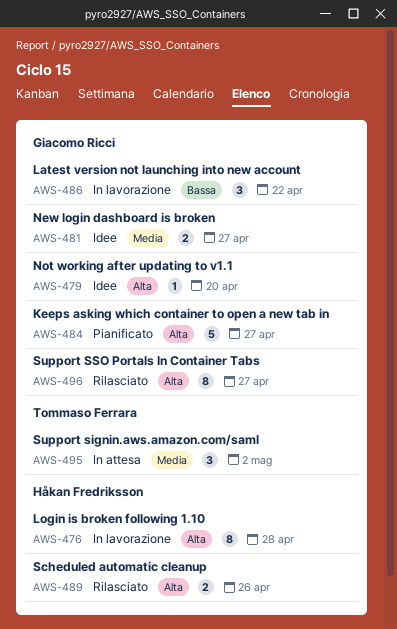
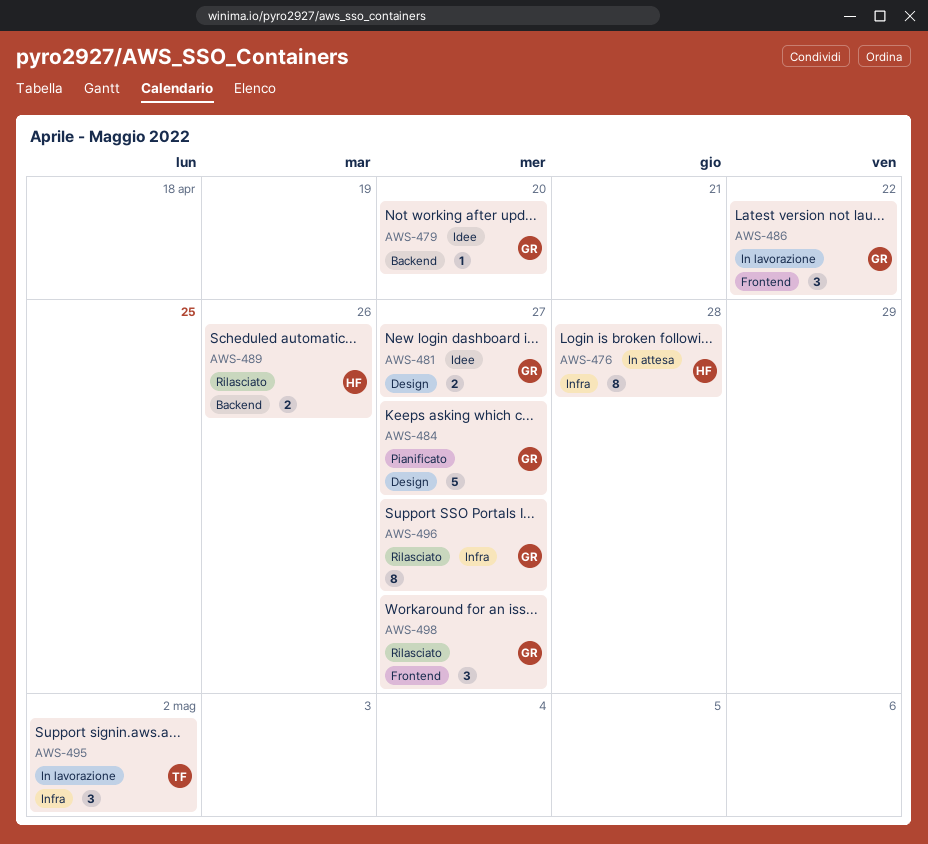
AWS-476, status: In lavorazione -> In attesa
AWS-495, status: In attesa -> In lavorazione
AWS-498: none -> present

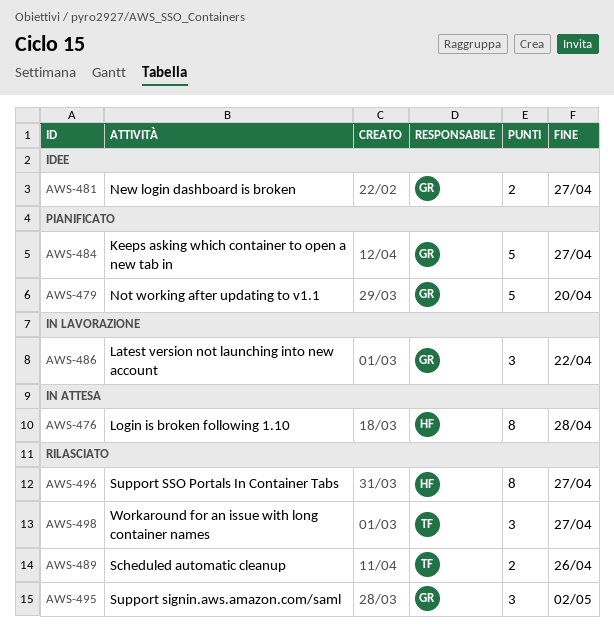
AWS-479, status: Idee -> Pianificato
AWS-479, estimate: 1 -> 5
AWS-489, owner: HF -> TF
AWS-495, status: In lavorazione -> Rilasciato
AWS-495, owner: TF -> GR
AWS-496, owner: GR -> HF
AWS-498, owner: GR -> TF

